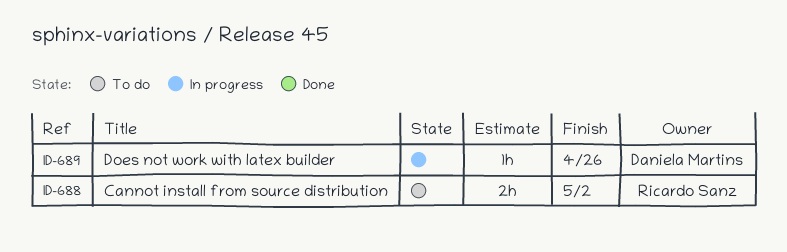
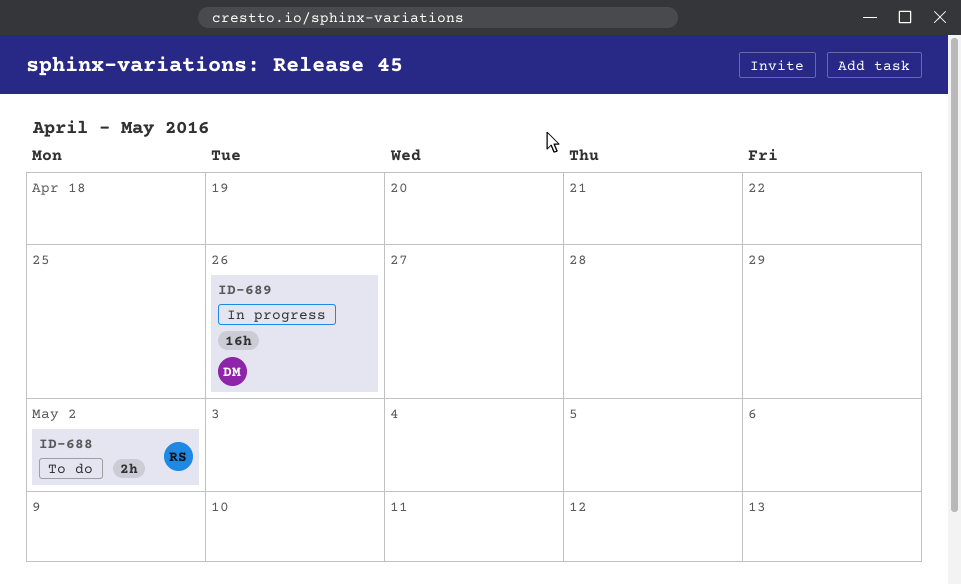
ID-689, estimate: 1h -> 16h

